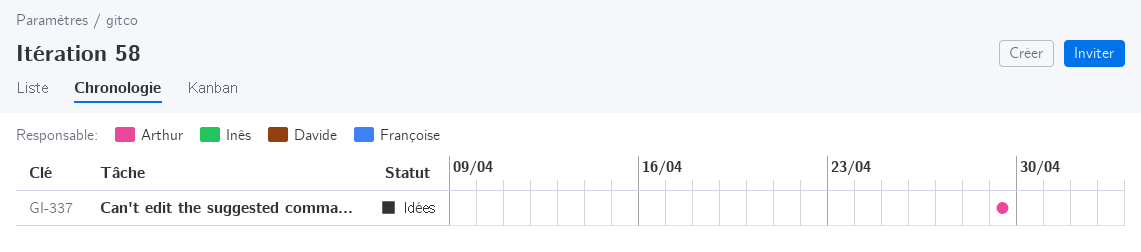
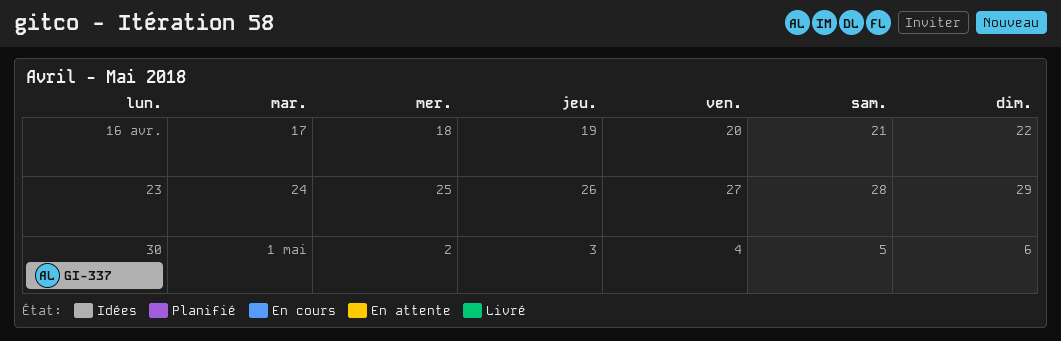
GI-337, start: Apr 29 -> Apr 30
GI-337, due: Apr 29 -> Apr 30

